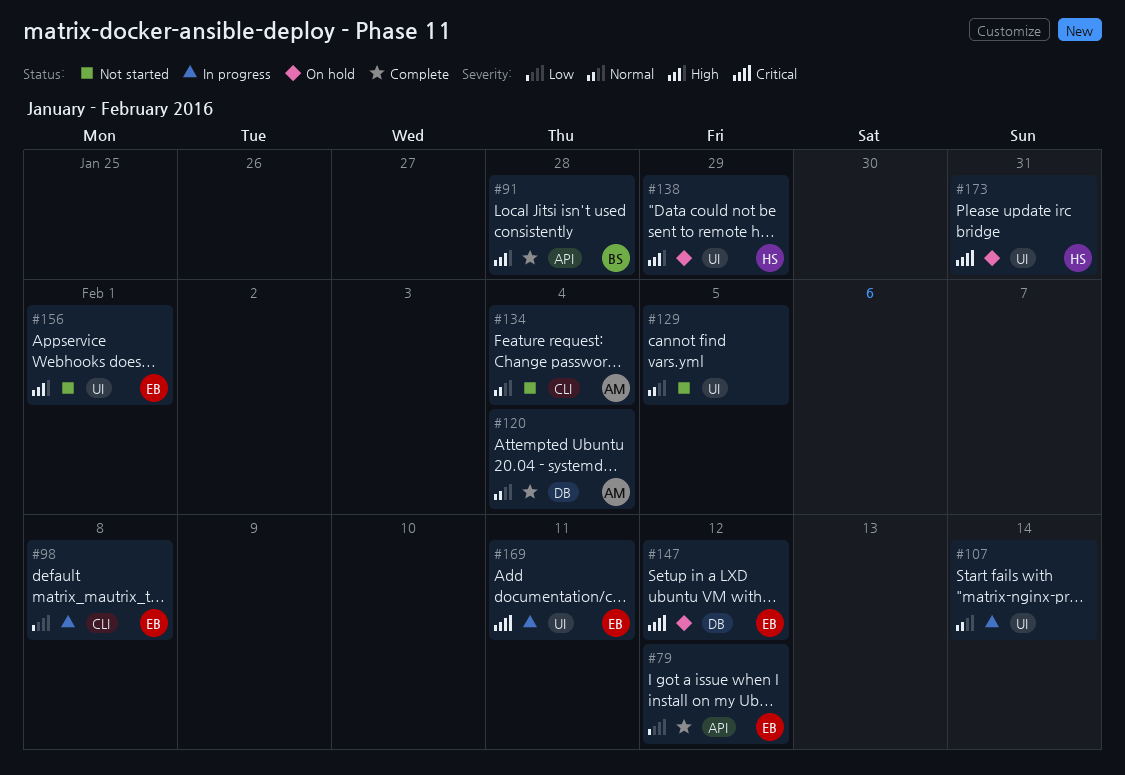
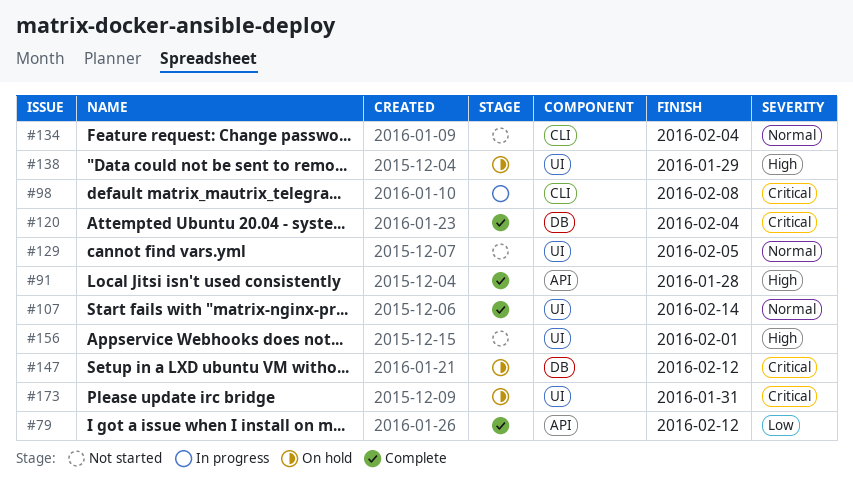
#98, priority: Low -> Critical
#107, status: In progress -> Complete
#120, priority: Normal -> Critical
#169: present -> none

